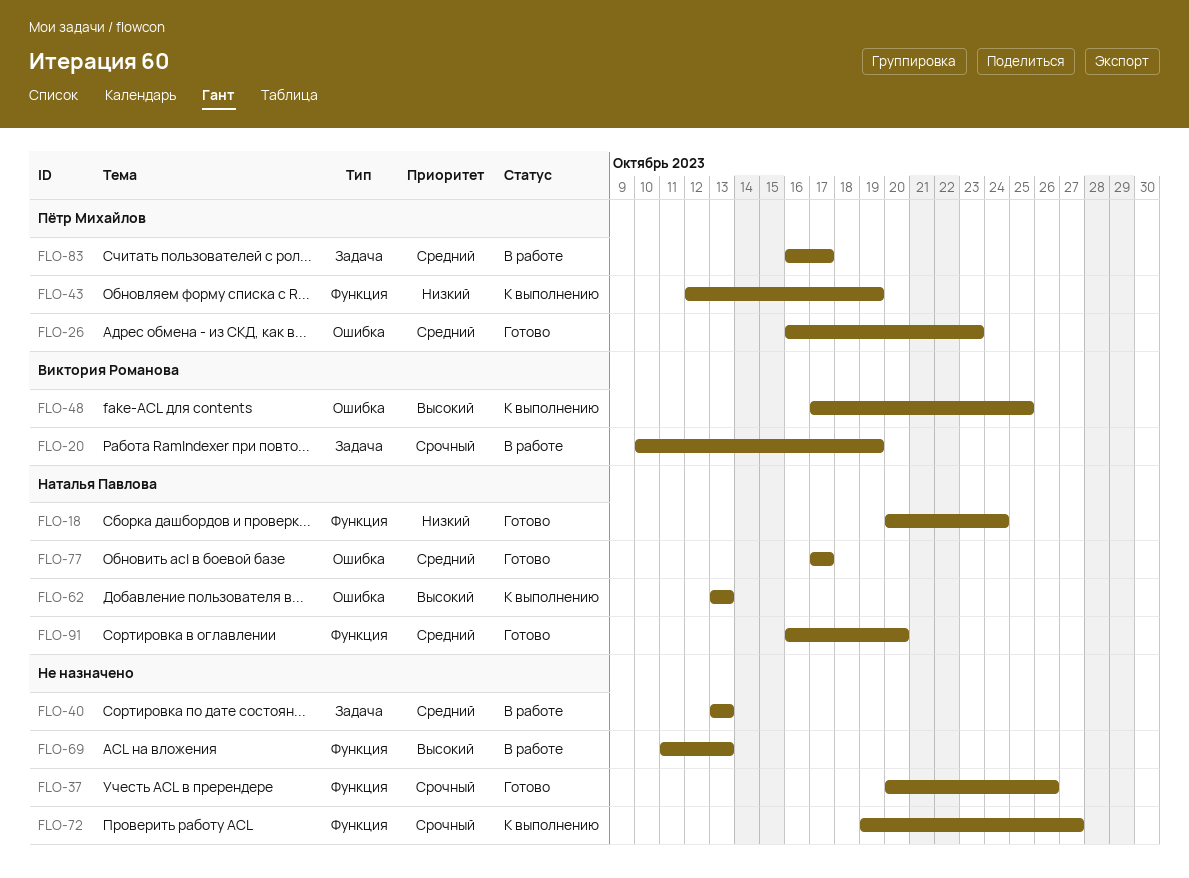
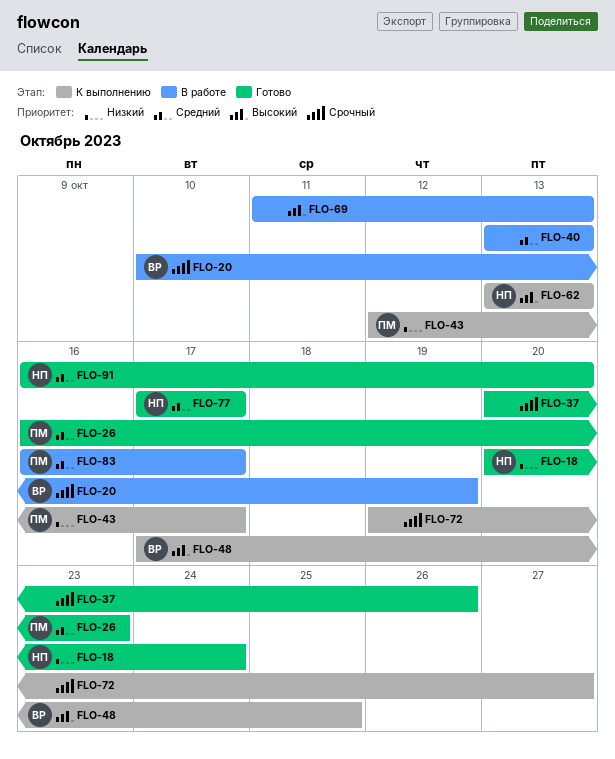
FLO-43, due: Oct 19 -> Oct 17

